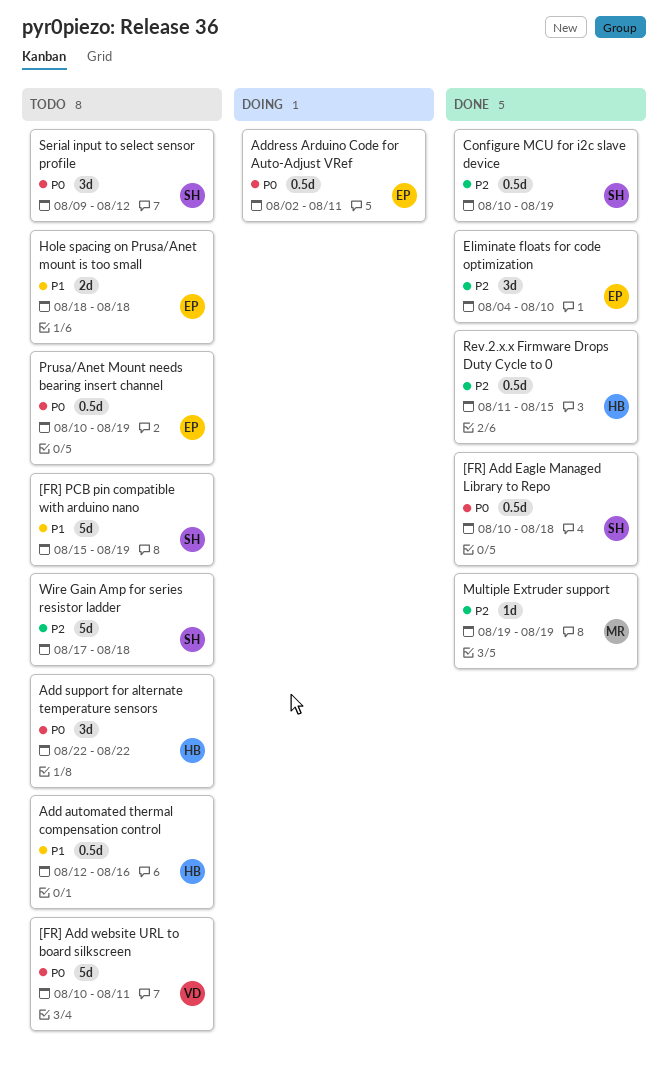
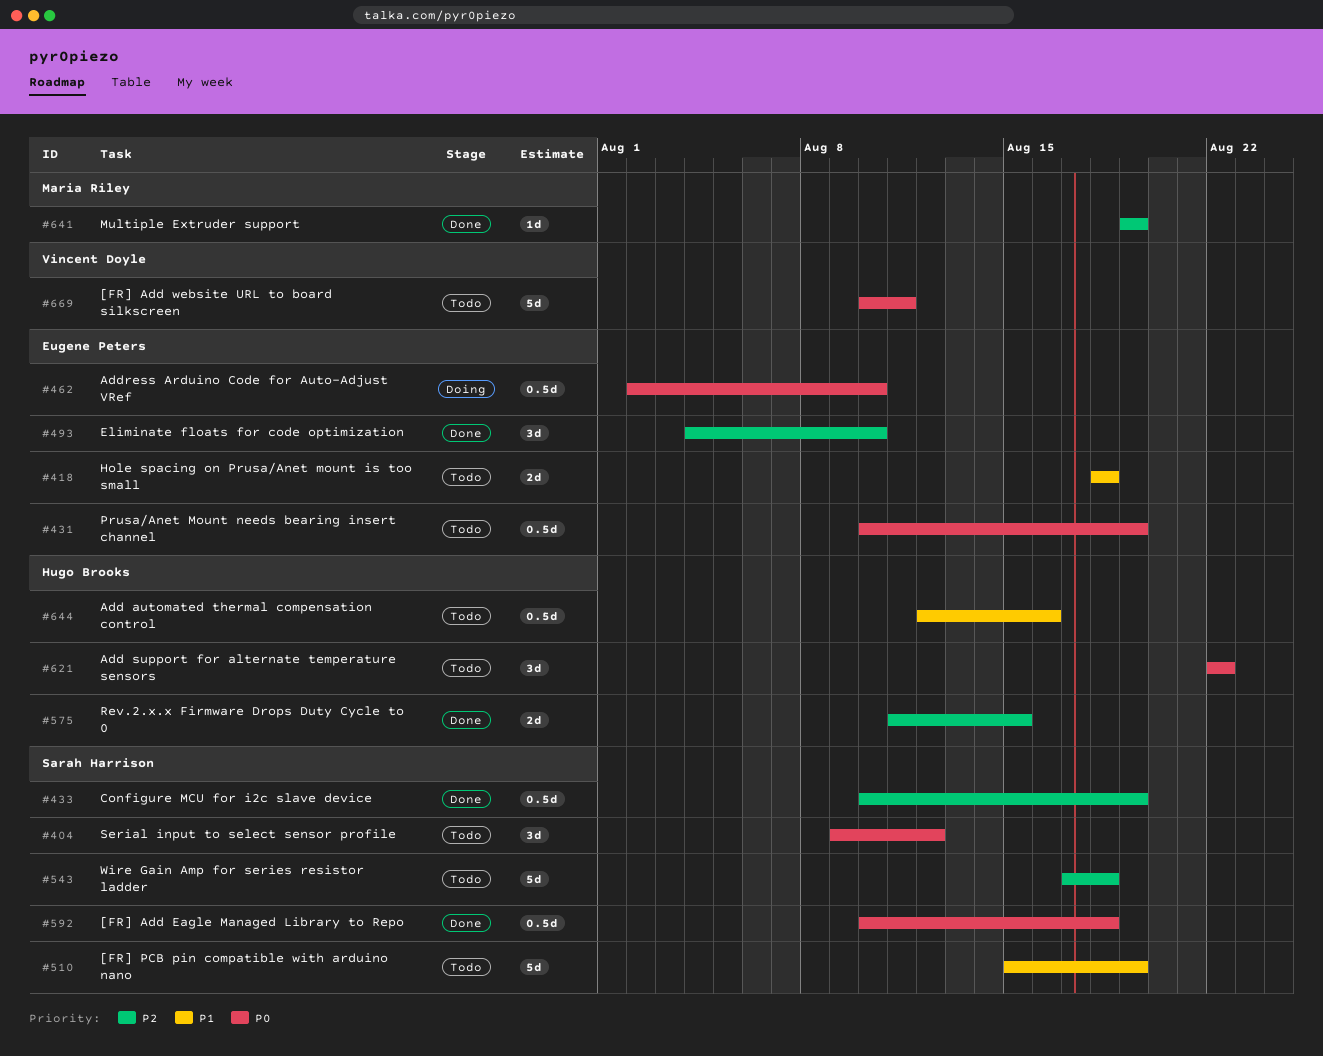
Address Arduino Code for Auto-Adjust VRef, due: Aug 11 -> Aug 10
Rev.2.x.x Firmware Drops Duty Cycle to 0, estimate: 0.5d -> 2d

